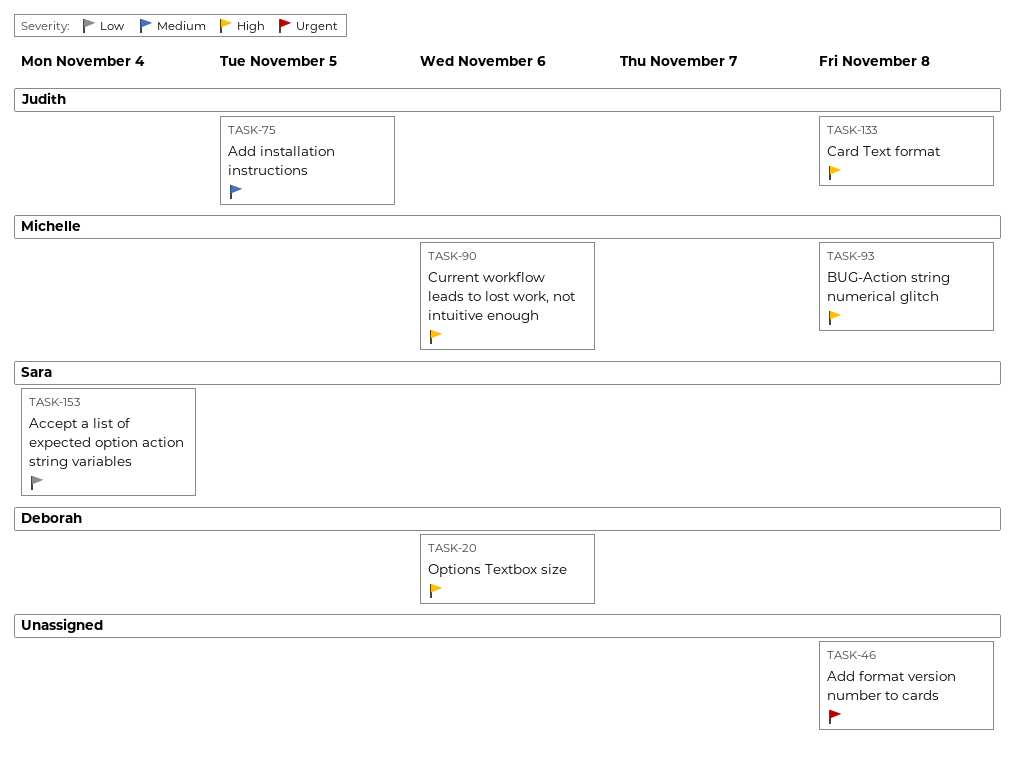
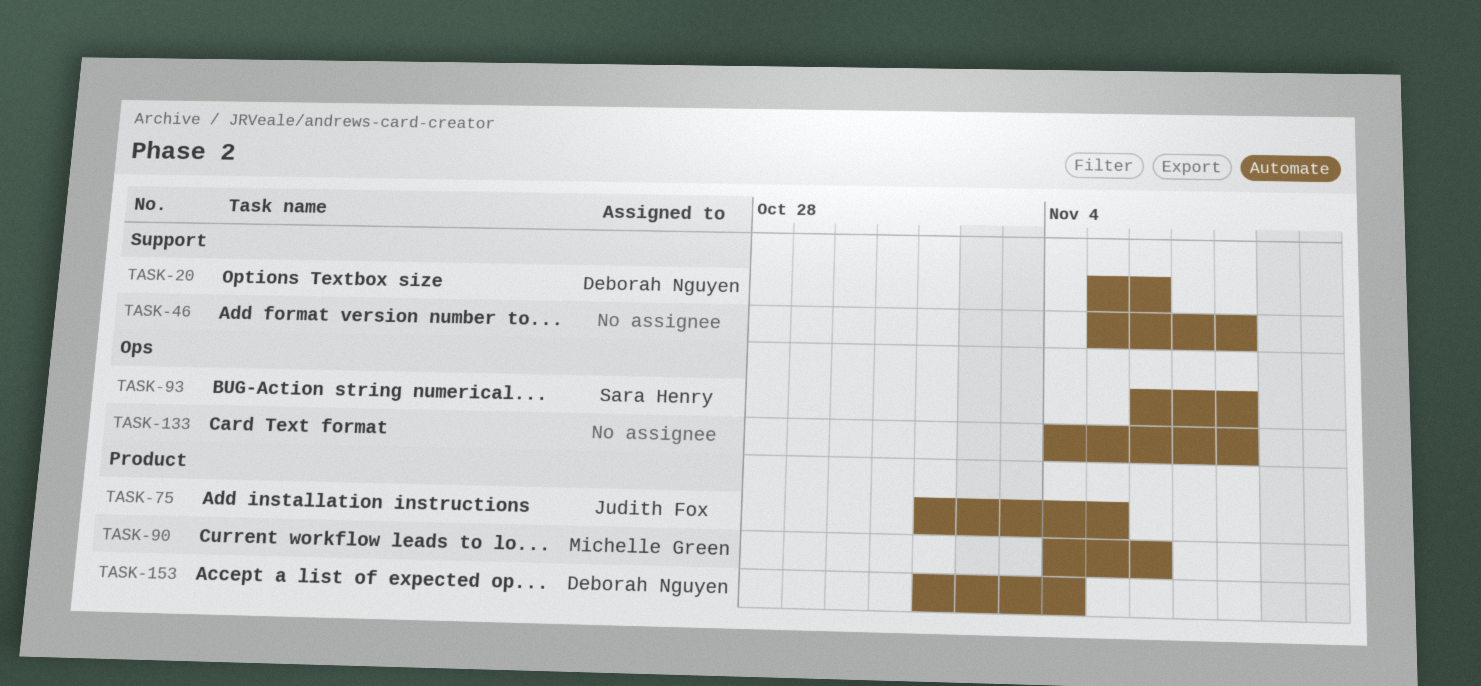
TASK-93, owner: Michelle Green -> Sara Henry
TASK-133, owner: Judith Fox -> none
TASK-153, owner: Sara Henry -> Deborah Nguyen

